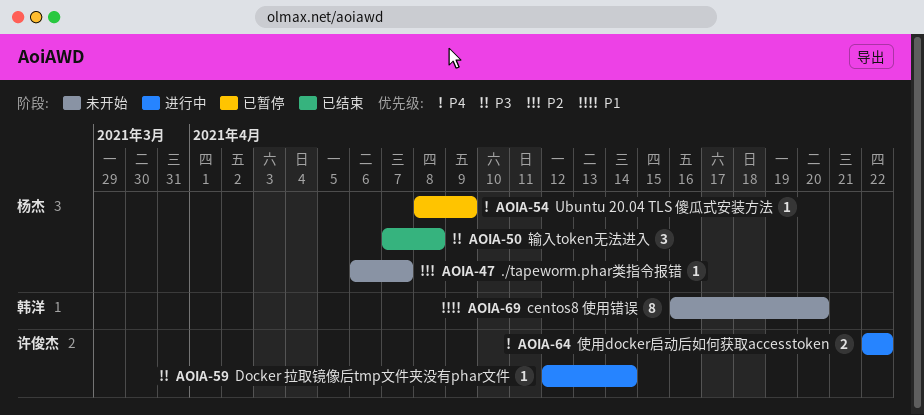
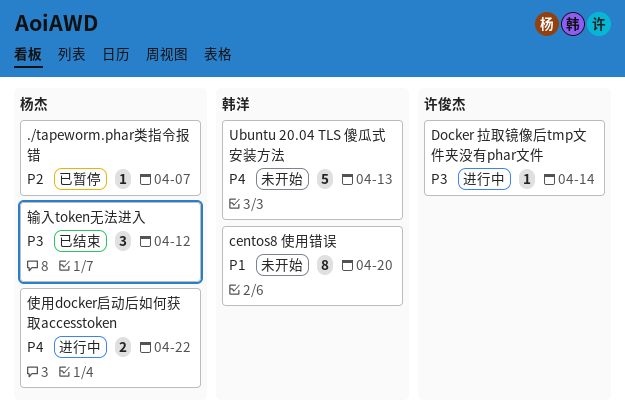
./tapeworm.phar类指令报错, status: 未开始 -> 已暂停
Ubuntu 20.04 TLS 傻瓜式安装方法, status: 已暂停 -> 未开始
Ubuntu 20.04 TLS 傻瓜式安装方法, owner: 杨杰 -> 韩洋
Ubuntu 20.04 TLS 傻瓜式安装方法, estimate: 1 -> 5
Ubuntu 20.04 TLS 傻瓜式安装方法, due: Apr 9 -> Apr 13
使用docker启动后如何获取accesstoken, owner: 许俊杰 -> 杨杰
输入token无法进入, due: Apr 8 -> Apr 12

